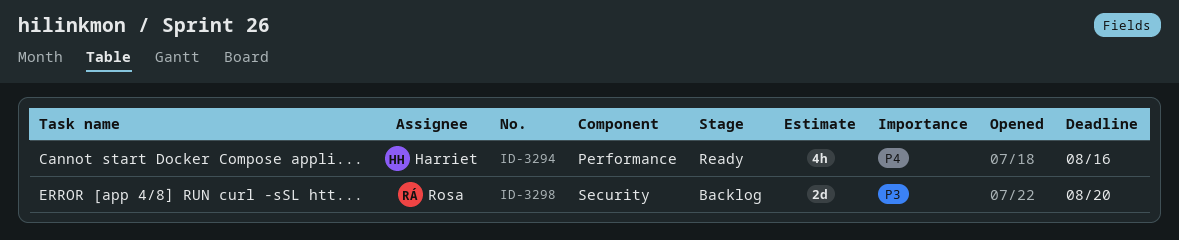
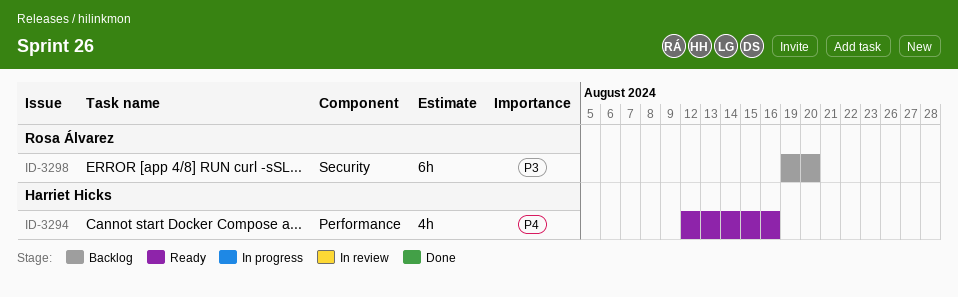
ID-3298, estimate: 2d -> 6h

